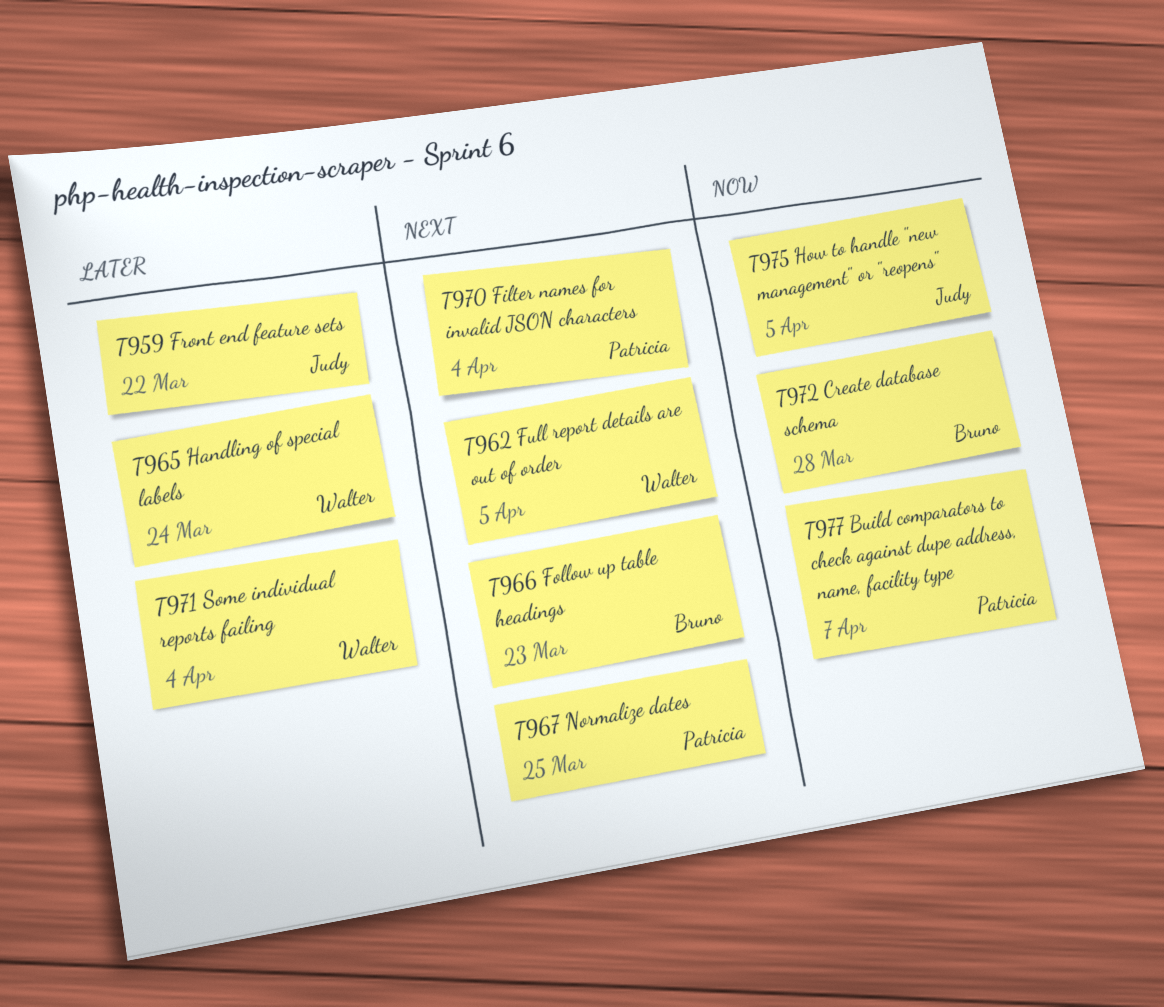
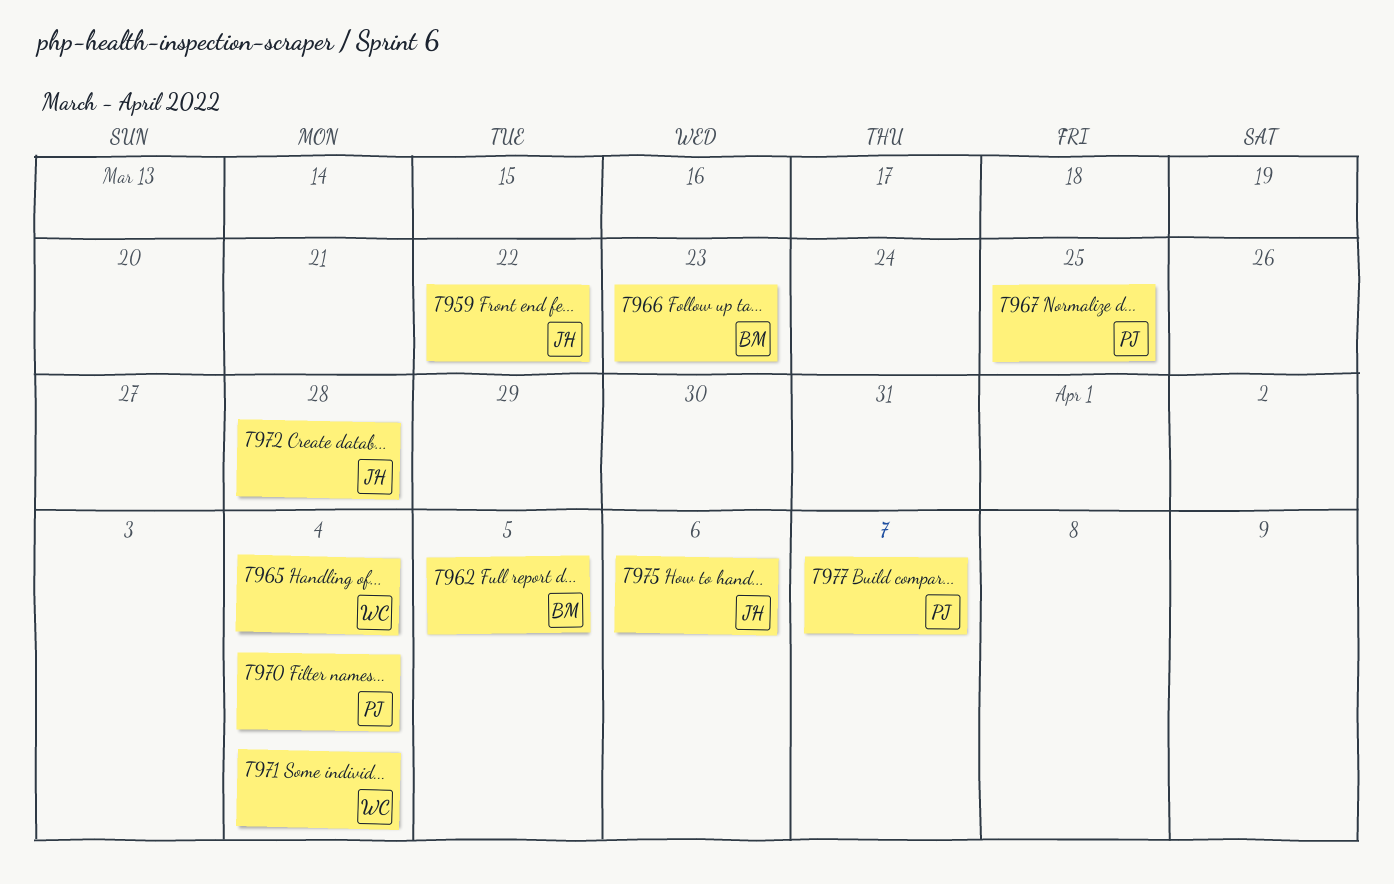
T962, owner: Walter -> Bruno
T965, due: Mar 24 -> Apr 4
T972, owner: Bruno -> Judy
T975, due: Apr 5 -> Apr 6

